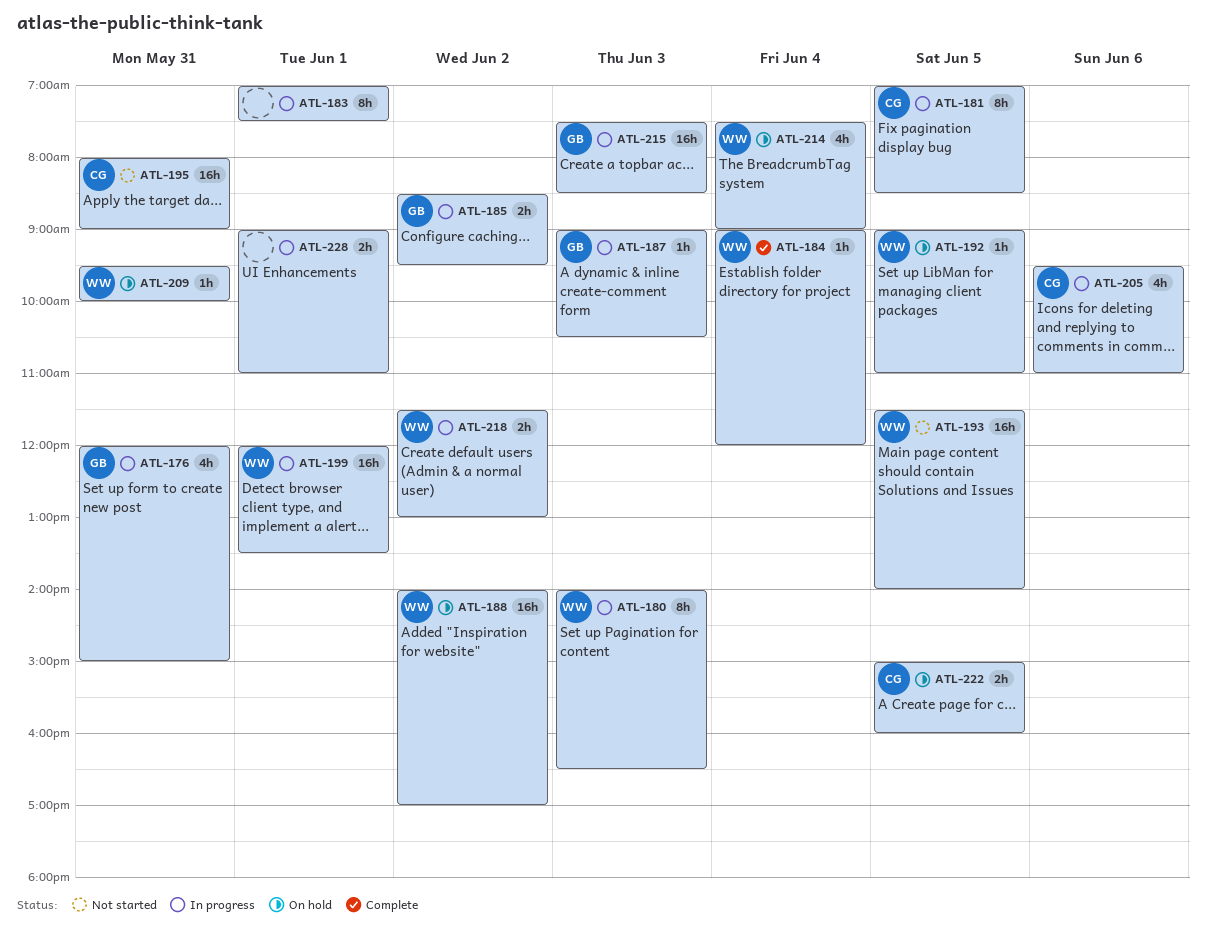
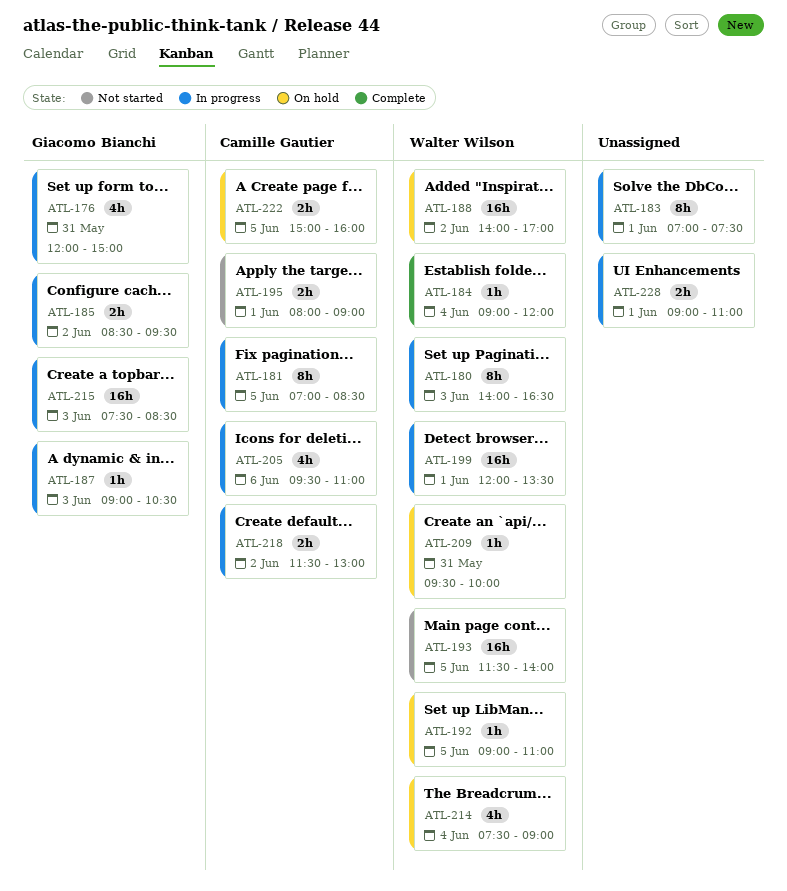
ATL-195, estimate: 16h -> 2h
ATL-195, day: May 31 -> Jun 1
ATL-218, owner: Walter Wilson -> Camille Gautier

